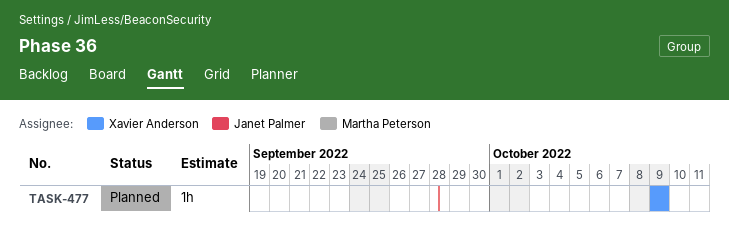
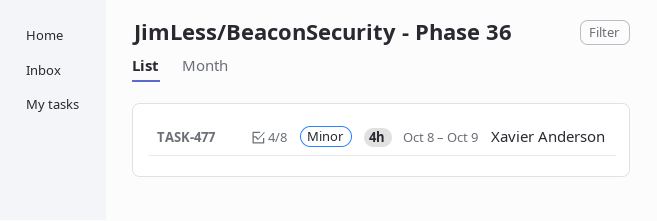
TASK-477, estimate: 1h -> 4h
TASK-477, start: Oct 9 -> Oct 8

